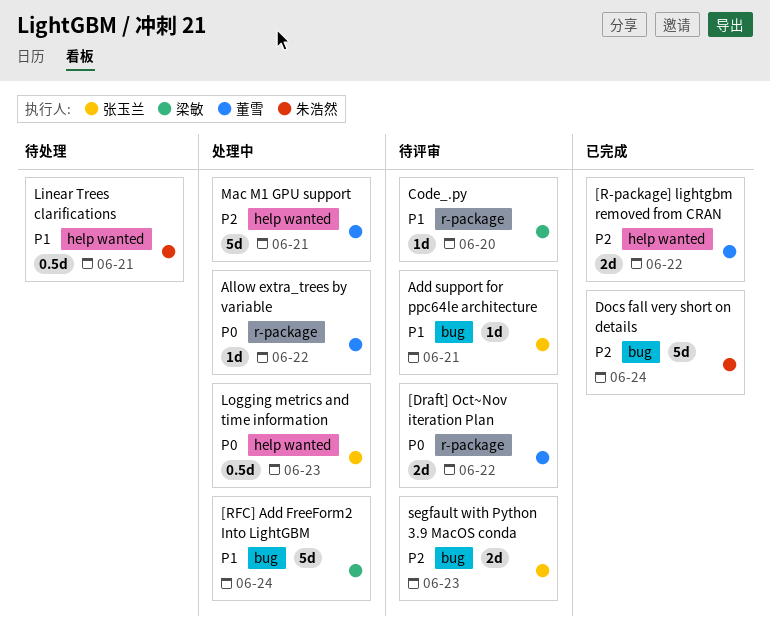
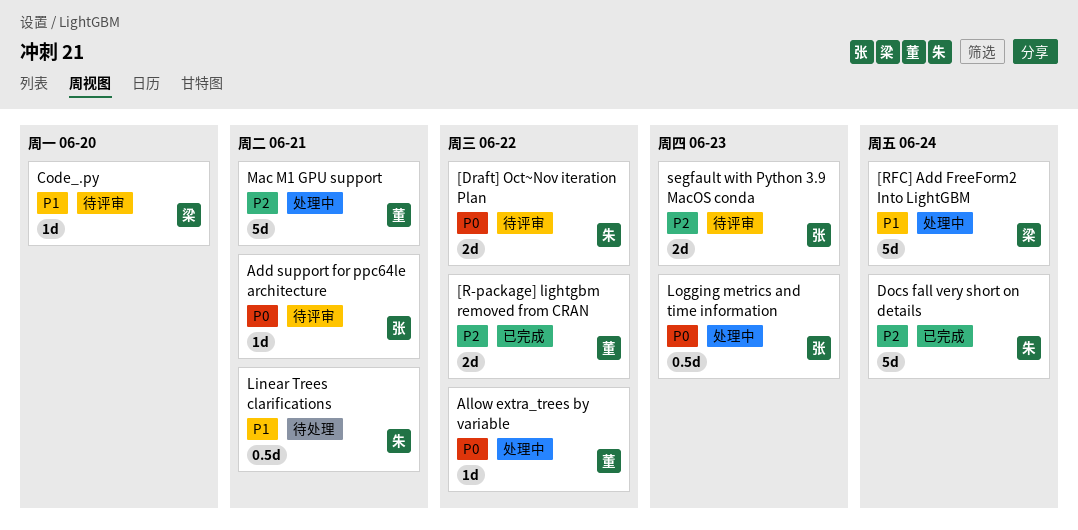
[Draft] Oct~Nov iteration Plan, owner: 董雪 -> 朱浩然
Add support for ppc64le architecture, priority: P1 -> P0

